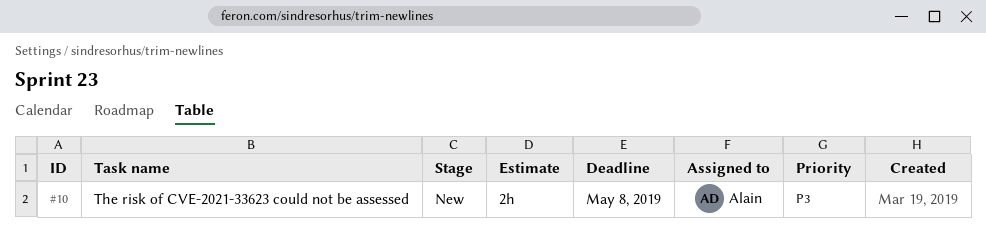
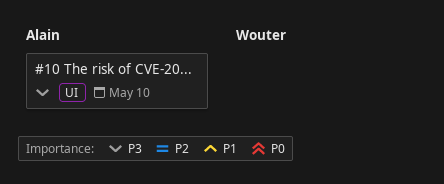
#10, due: May 8 -> May 10

